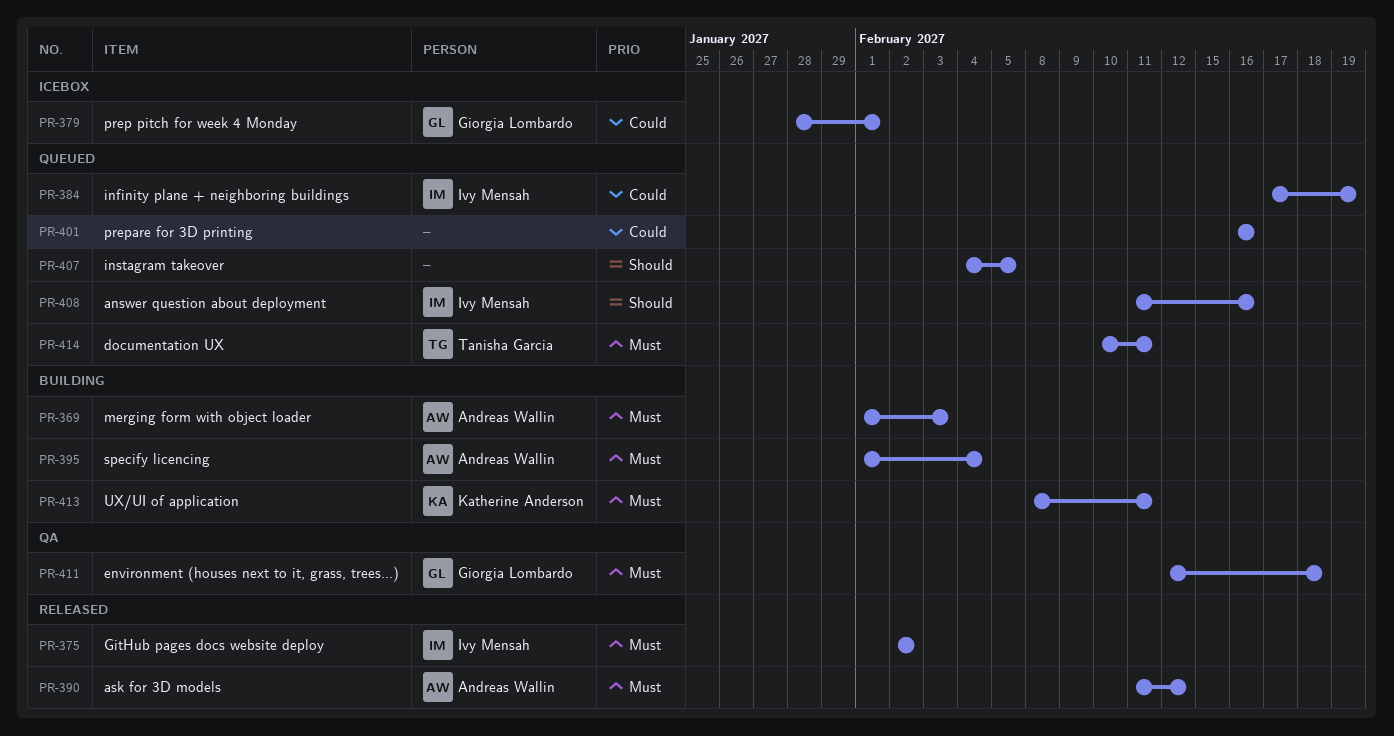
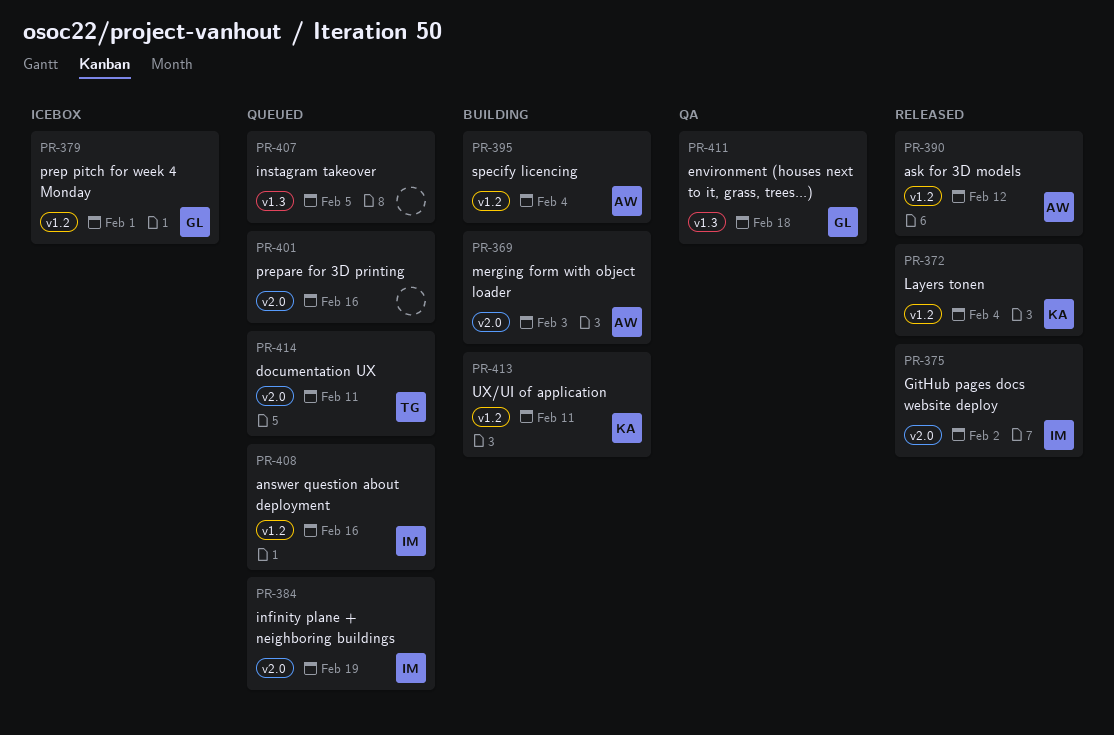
PR-372: none -> present

